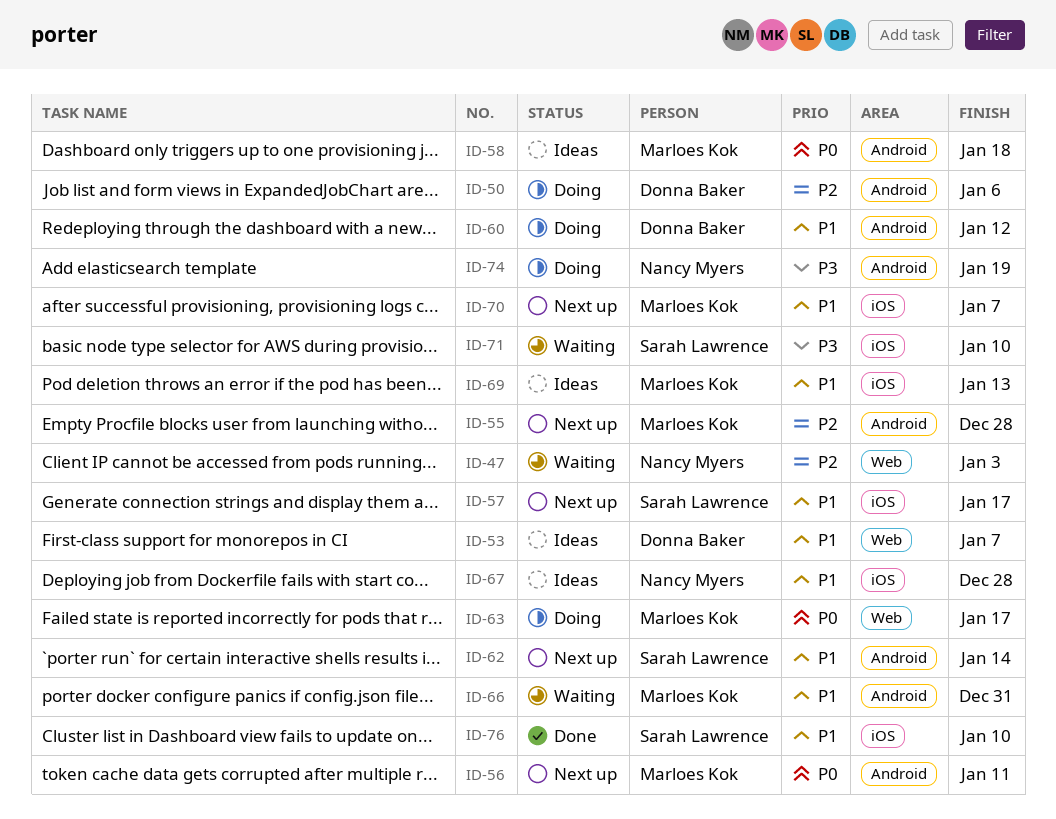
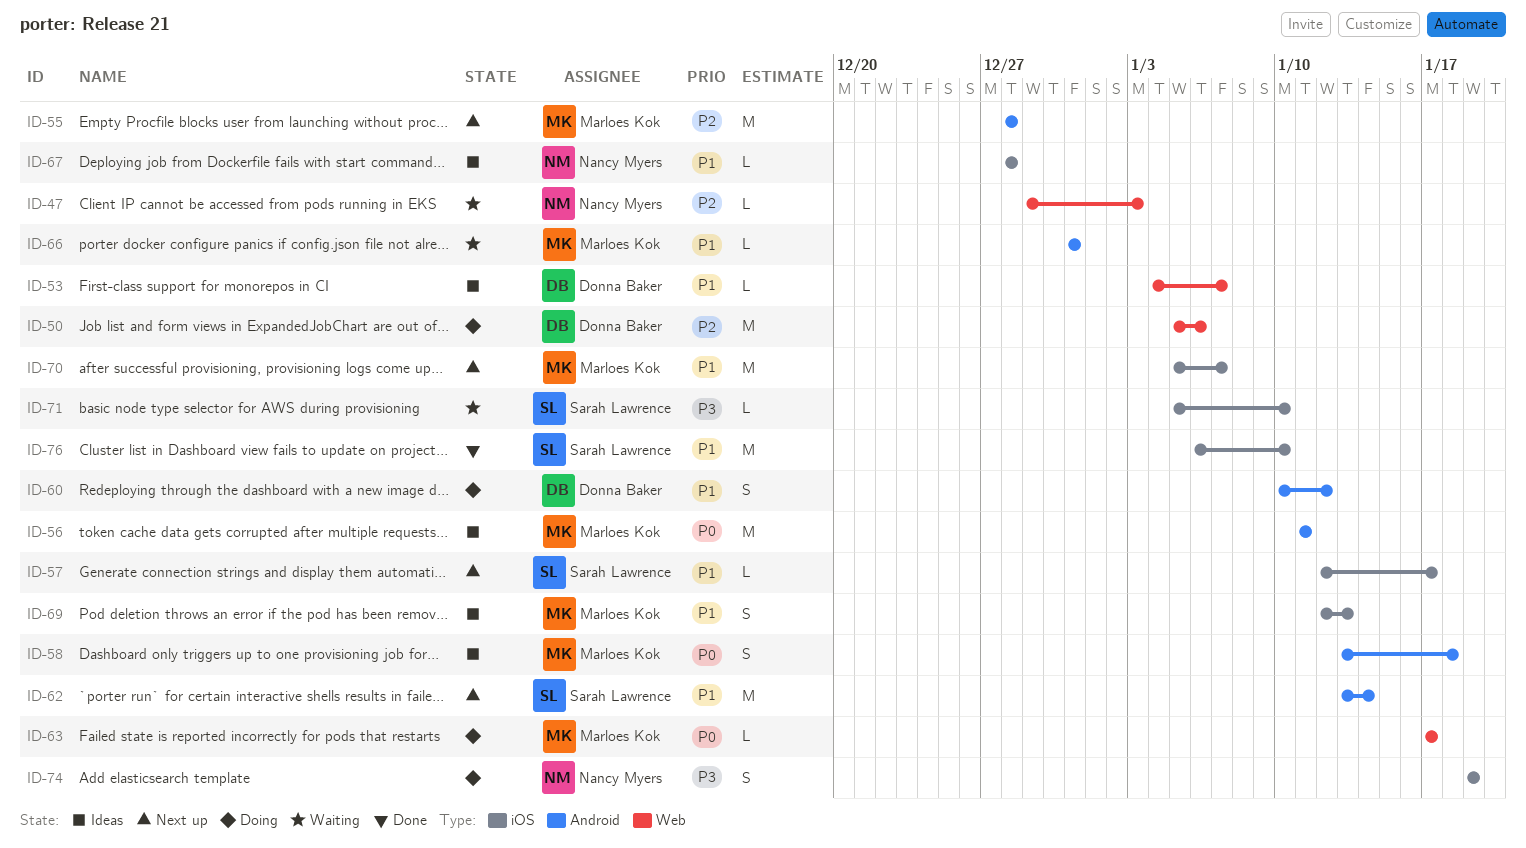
ID-50, label: Android -> Web
ID-56, status: Next up -> Ideas
ID-74, label: Android -> iOS

